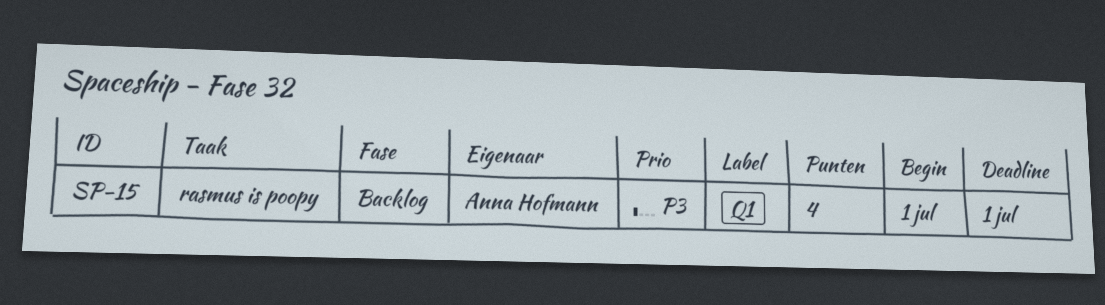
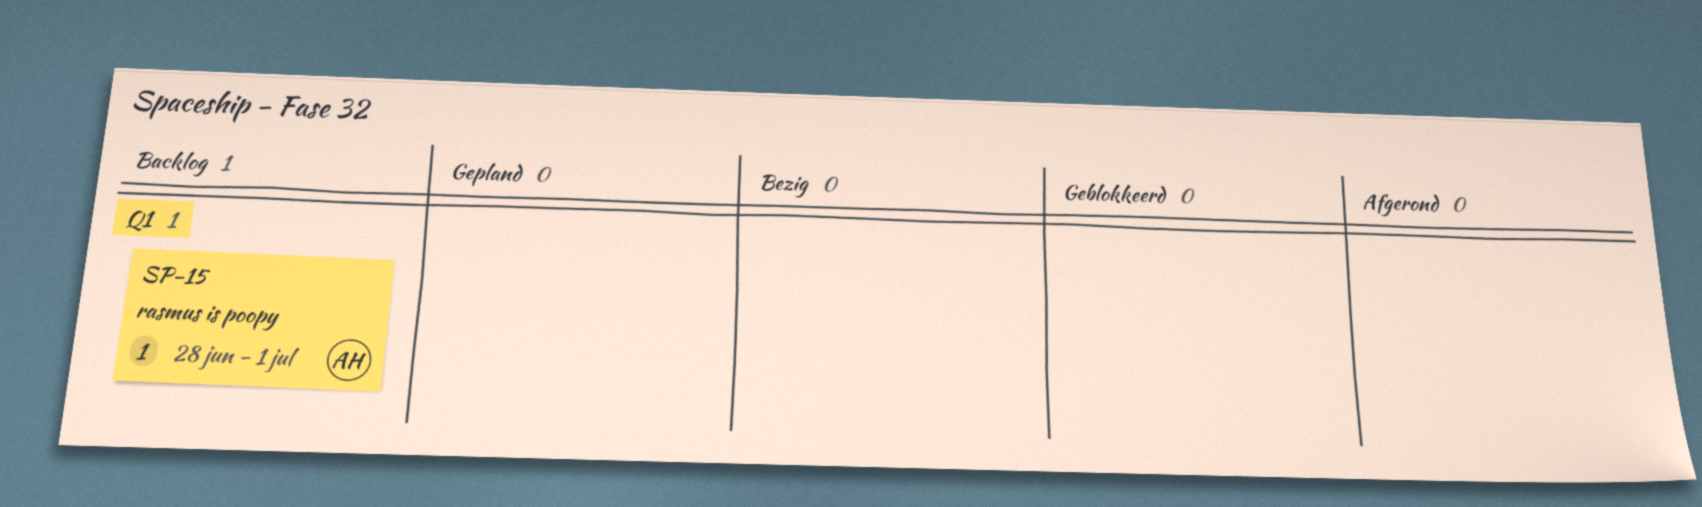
SP-15, estimate: 4 -> 1
SP-15, start: Jul 1 -> Jun 28

